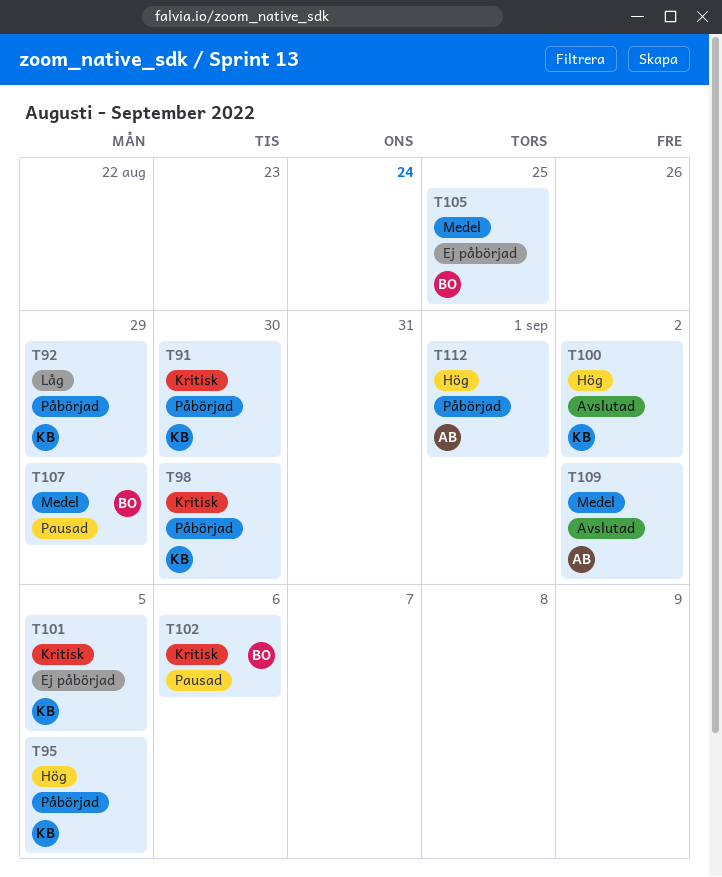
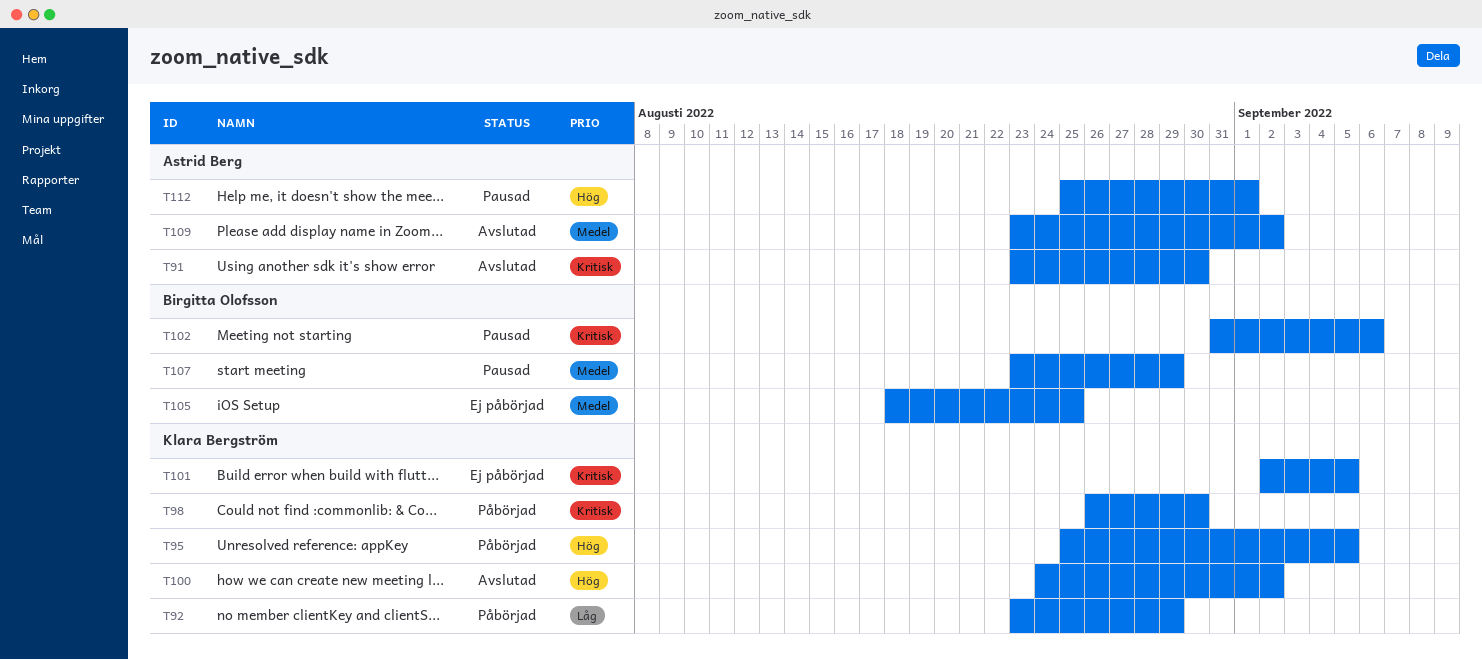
T91, status: Påbörjad -> Avslutad
T91, owner: Klara Bergström -> Astrid Berg
T112, status: Påbörjad -> Pausad

